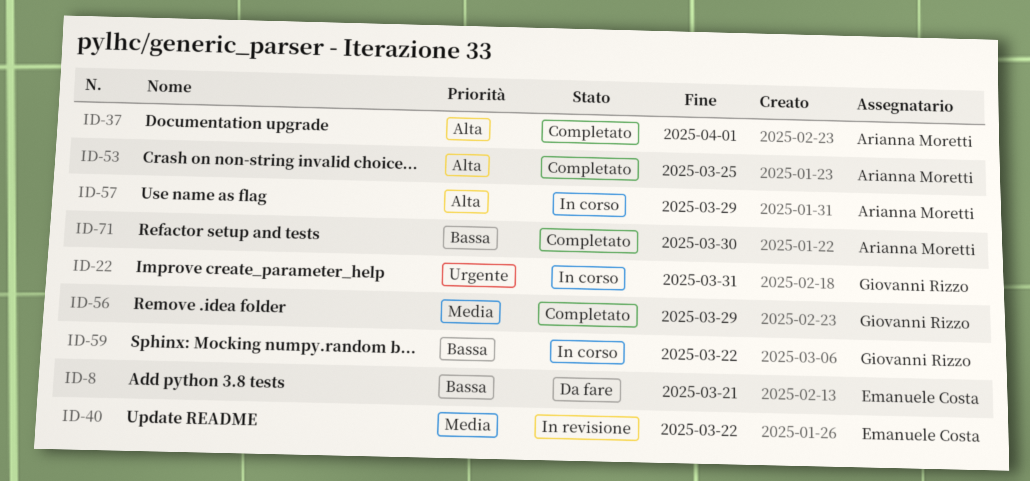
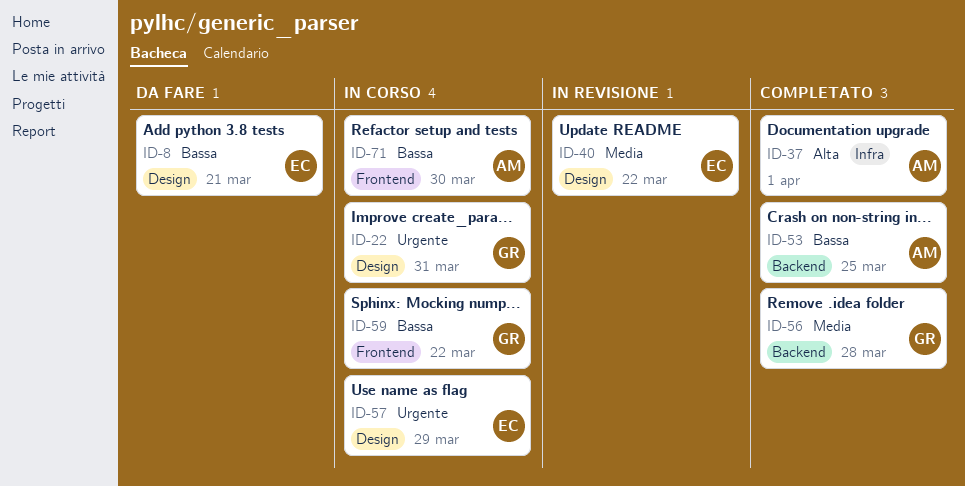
ID-53, priority: Alta -> Bassa
ID-56, due: Mar 29 -> Mar 28
ID-57, owner: Arianna Moretti -> Emanuele Costa
ID-57, priority: Alta -> Urgente
ID-71, status: Completato -> In corso

